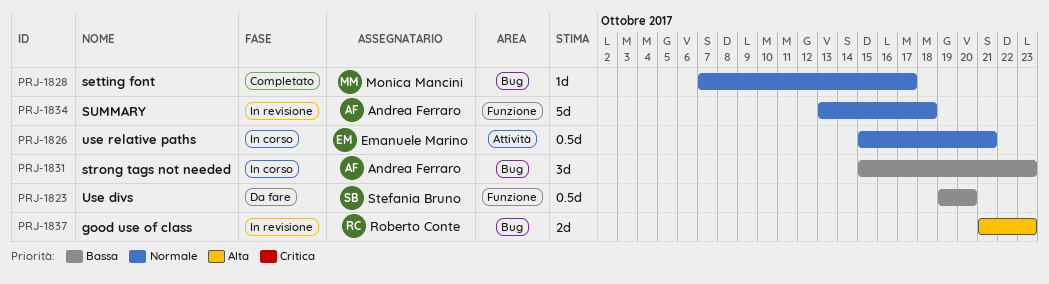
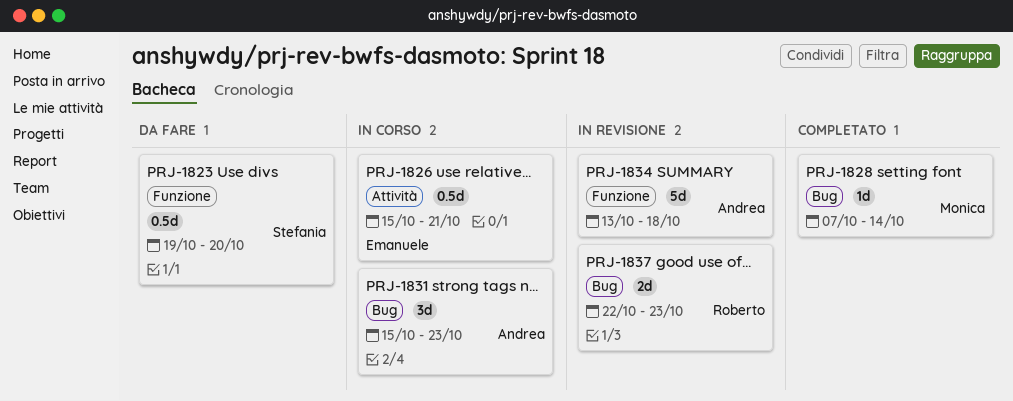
PRJ-1828, due: Oct 17 -> Oct 14
PRJ-1837, start: Oct 21 -> Oct 22

